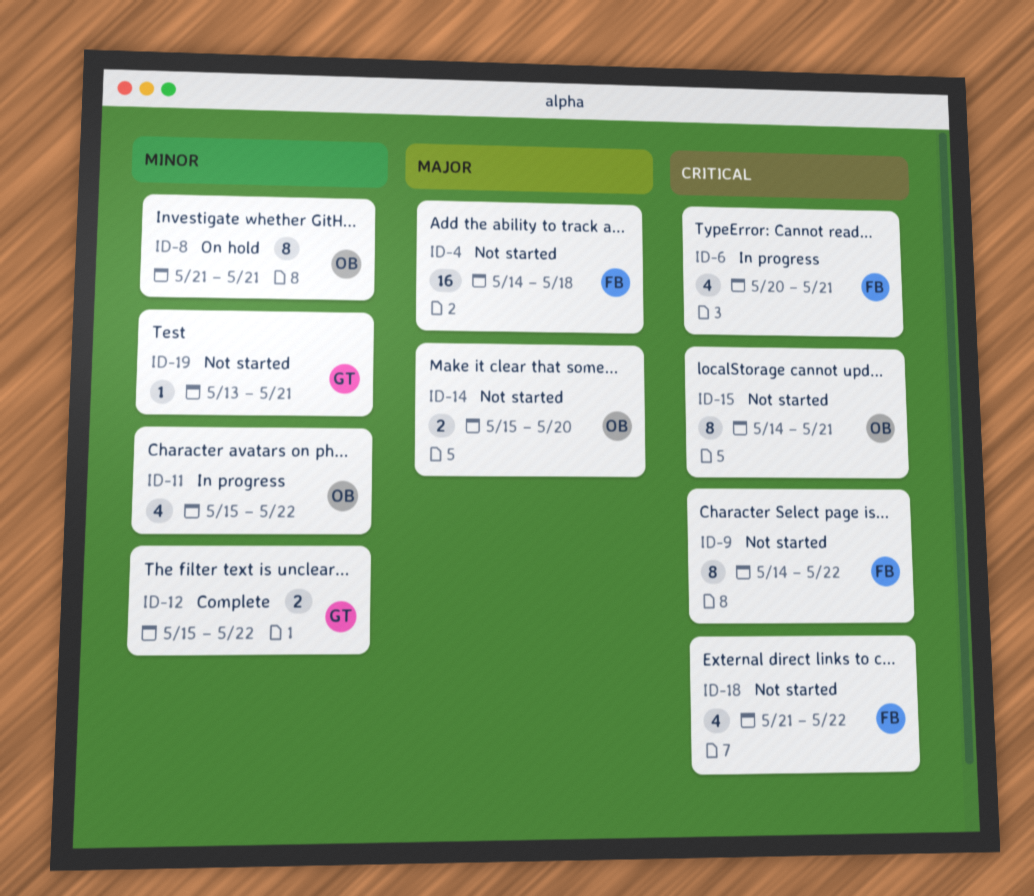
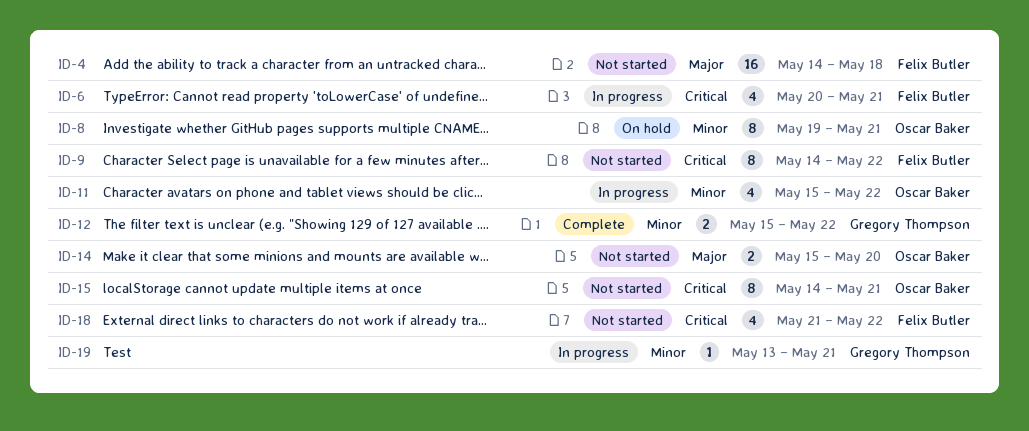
ID-8, start: May 21 -> May 19
ID-19, status: Not started -> In progress

